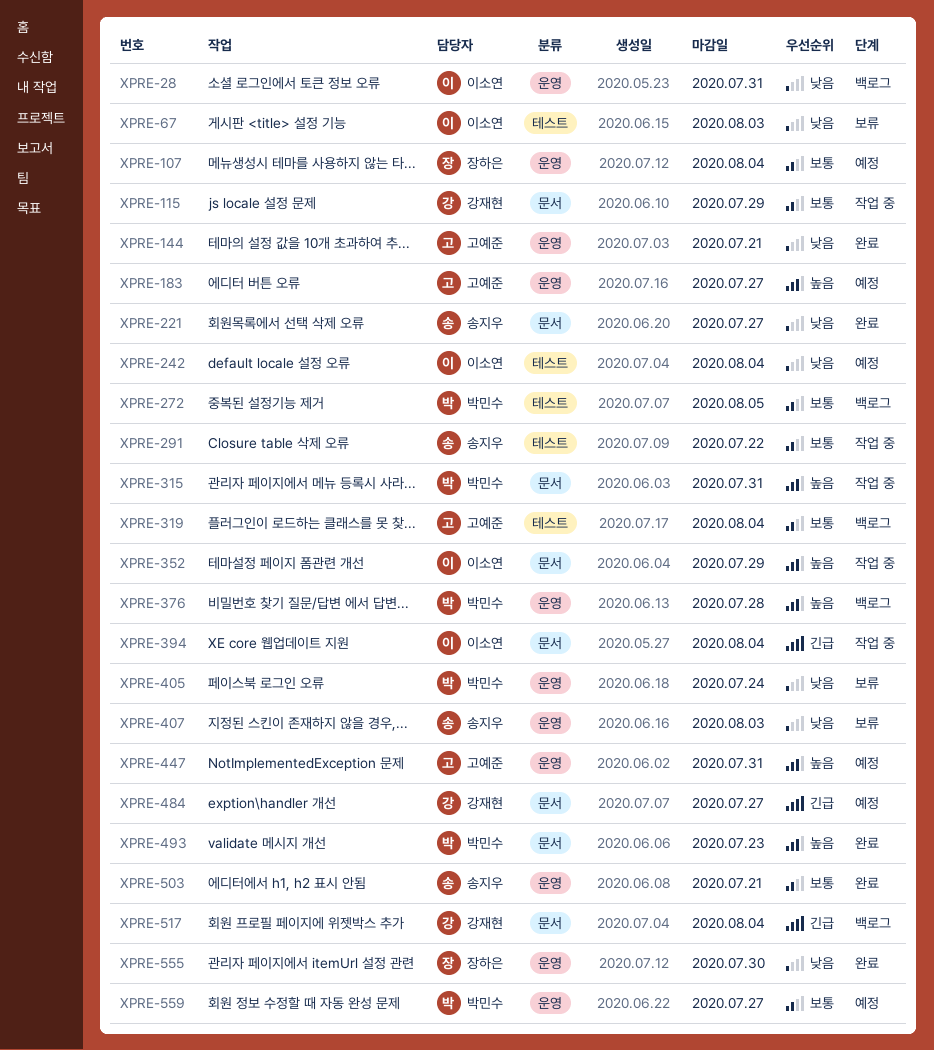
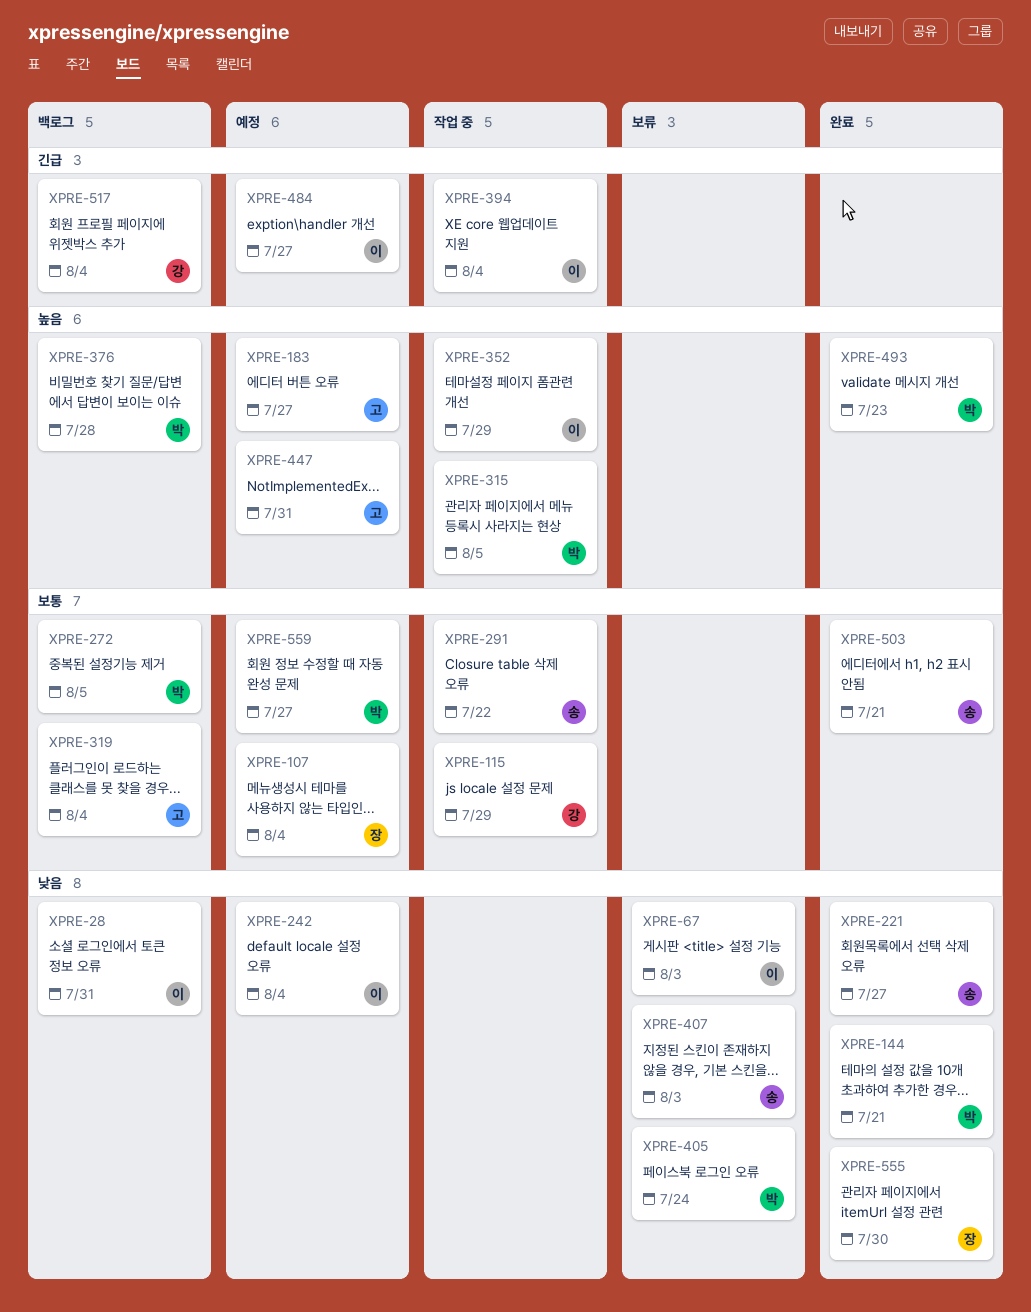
XPRE-144, owner: 고예준 -> 박민수
XPRE-315, due: Jul 31 -> Aug 5
XPRE-484, owner: 강재현 -> 이소연

